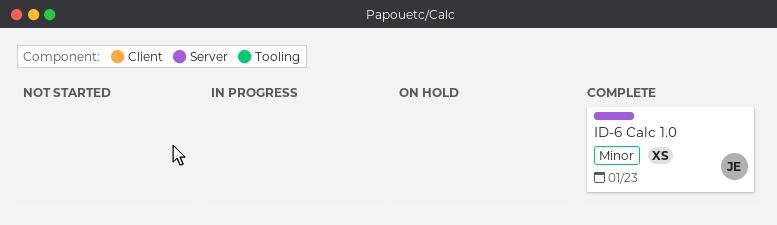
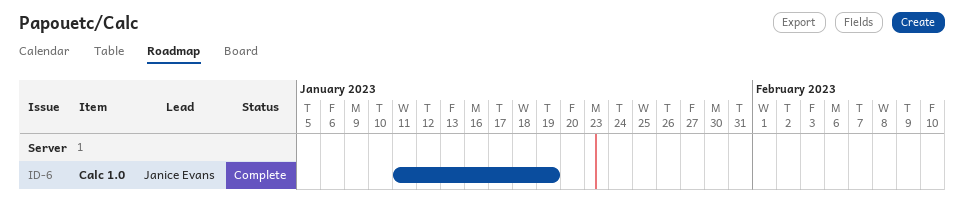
ID-6, due: Jan 23 -> Jan 19

